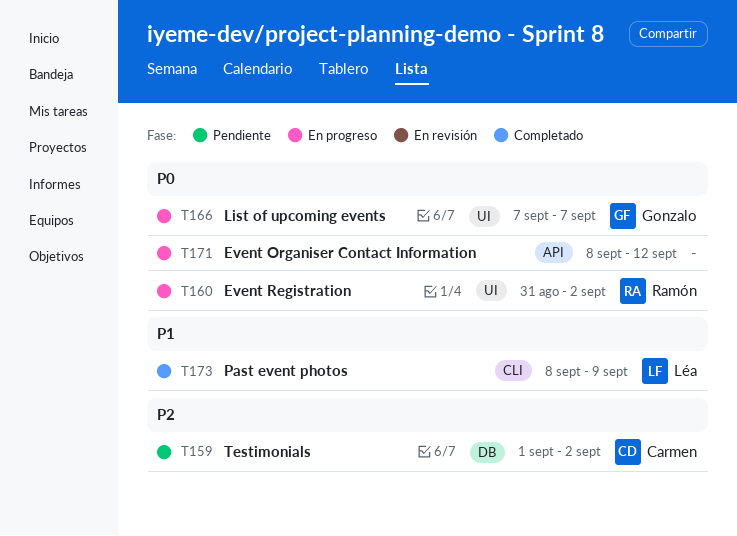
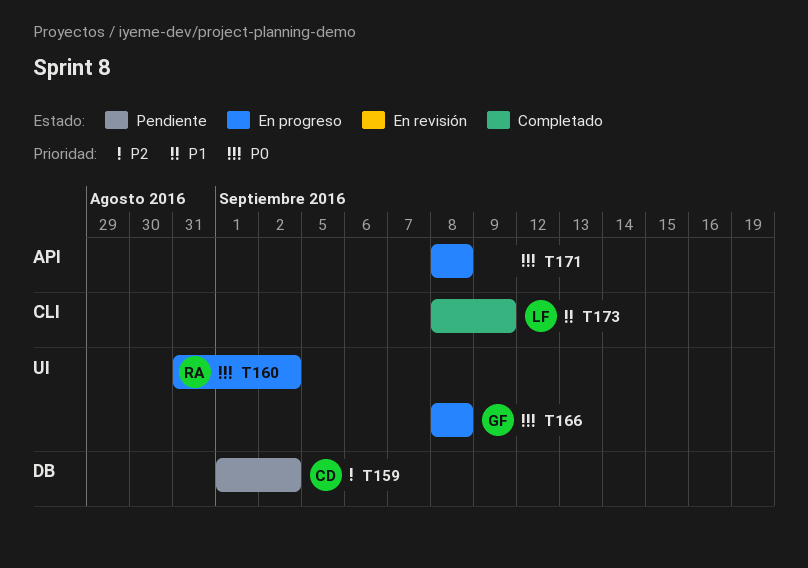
T166, start: Sep 7 -> Sep 8
T166, due: Sep 7 -> Sep 8
T171, due: Sep 12 -> Sep 8

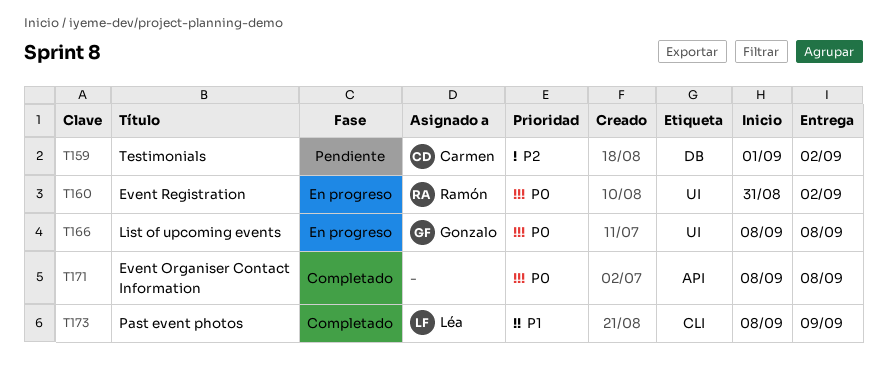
T171, status: En progreso -> Completado

